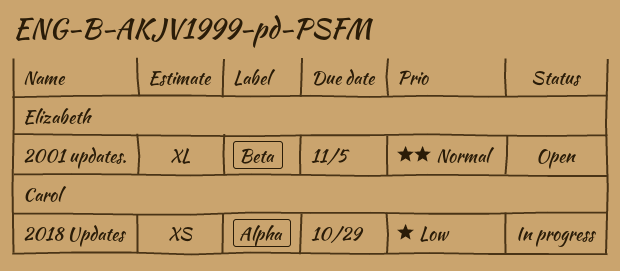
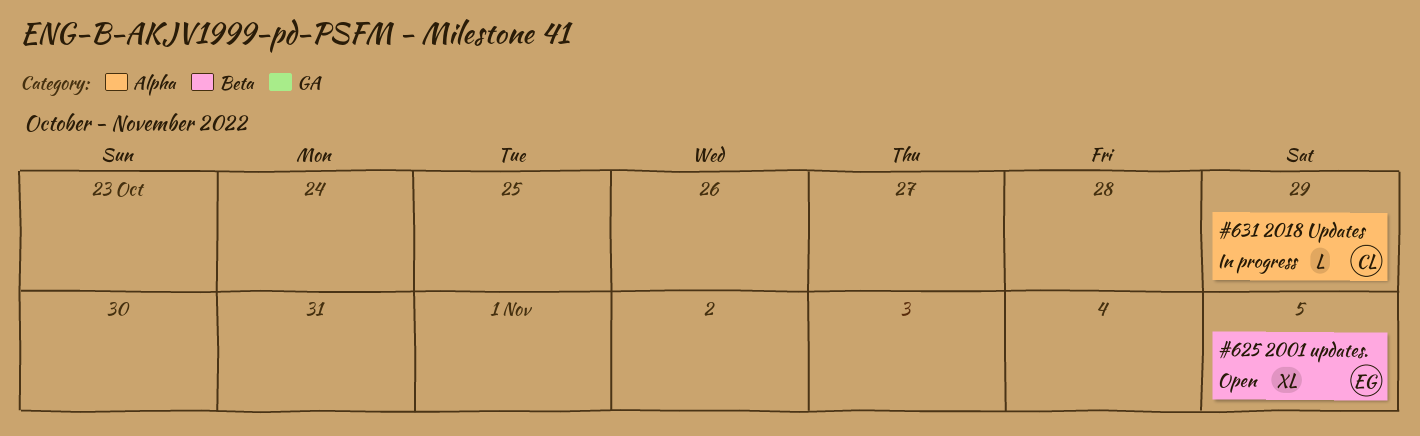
2018 Updates, estimate: XS -> L

